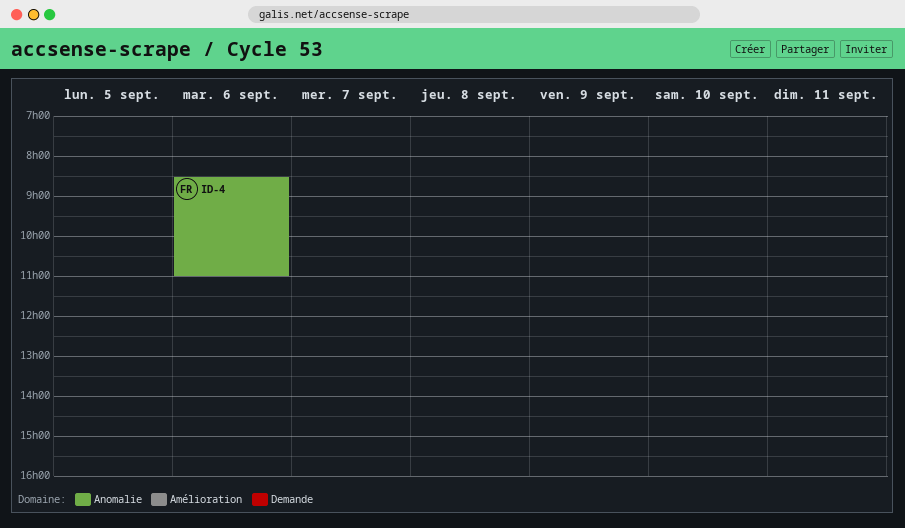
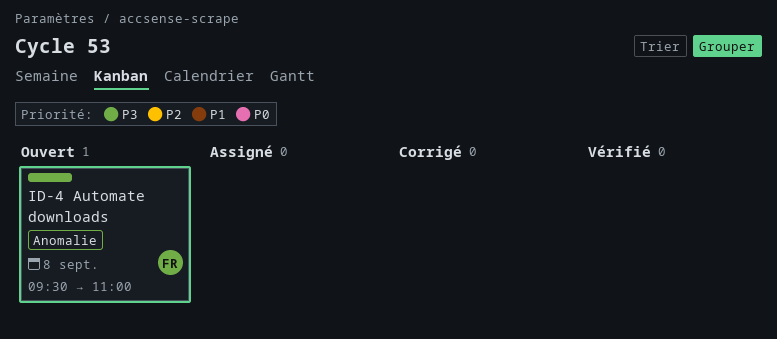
ID-4, day: Sep 6 -> Sep 8
ID-4, begins: 08:30 -> 09:30

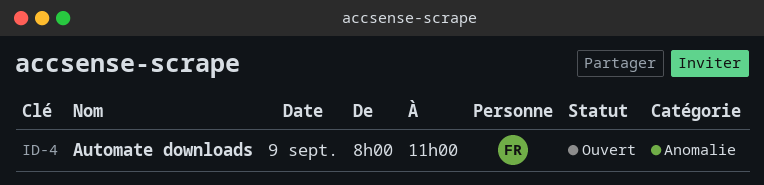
ID-4, day: Sep 8 -> Sep 9
ID-4, begins: 09:30 -> 08:00

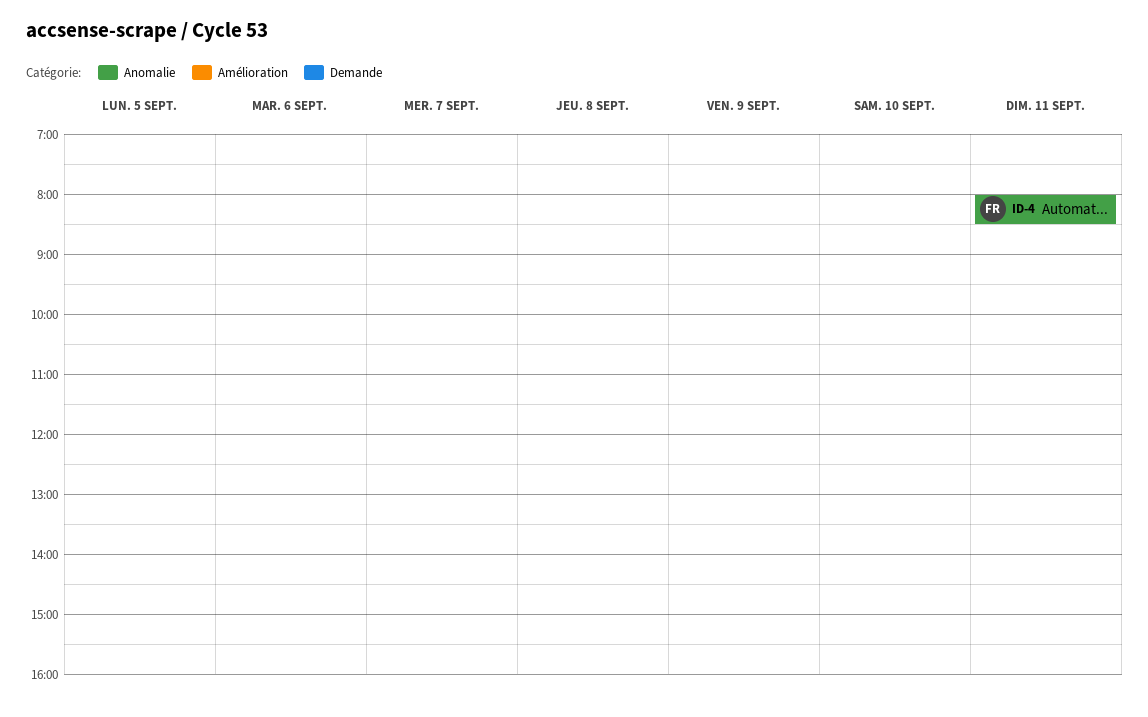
ID-4, day: Sep 9 -> Sep 11
ID-4, ends: 11:00 -> 08:30

